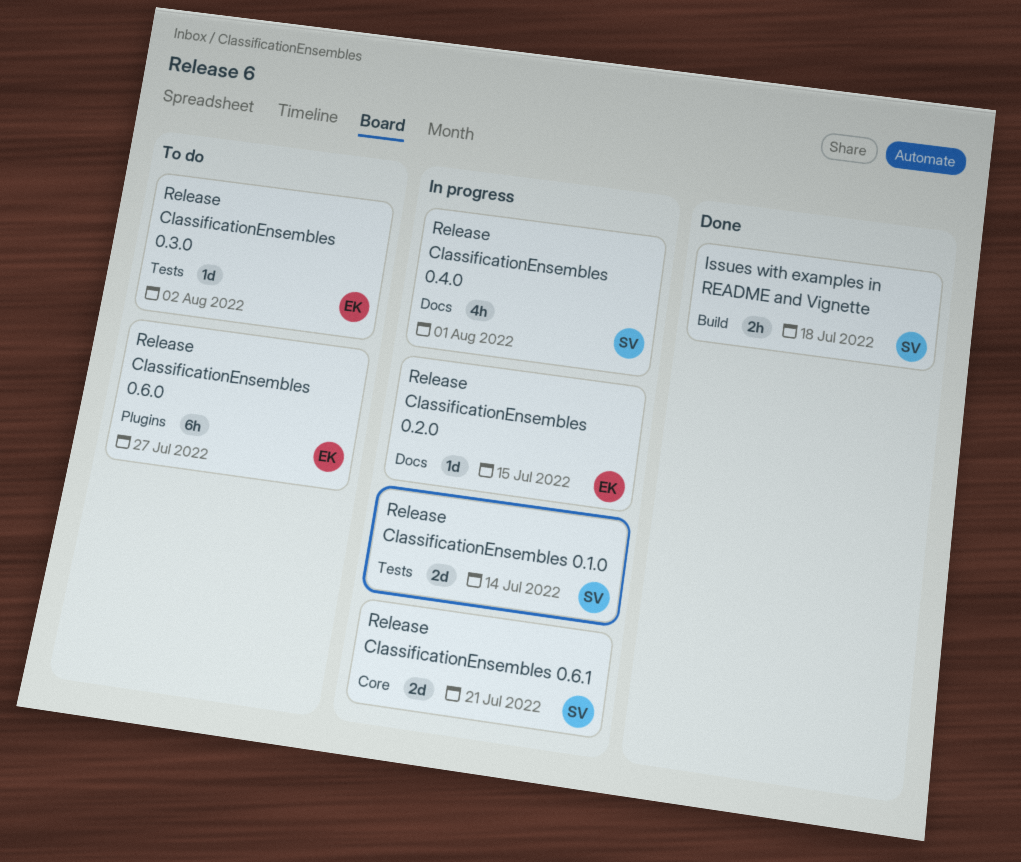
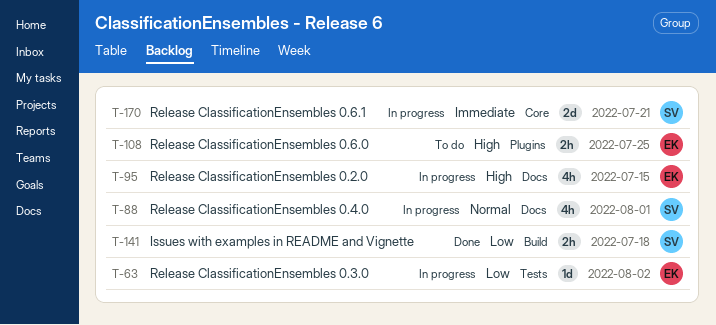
Release ClassificationEnsembles 0.1.0: present -> none
Release ClassificationEnsembles 0.2.0, estimate: 1d -> 4h
Release ClassificationEnsembles 0.3.0, status: To do -> In progress
Release ClassificationEnsembles 0.6.0, estimate: 6h -> 2h
Release ClassificationEnsembles 0.6.0, due: Jul 27 -> Jul 25

